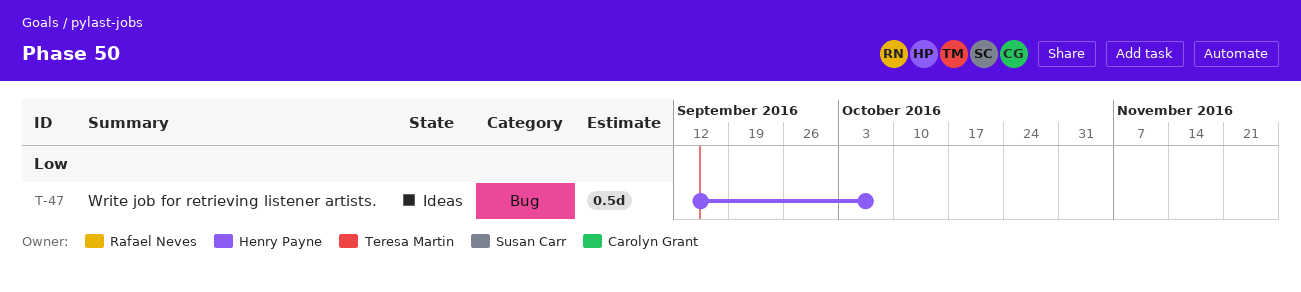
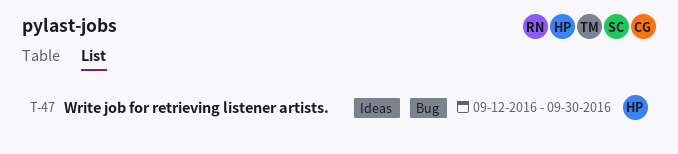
T-47, due: Oct 7 -> Sep 30

